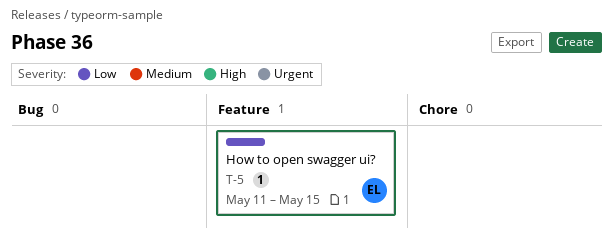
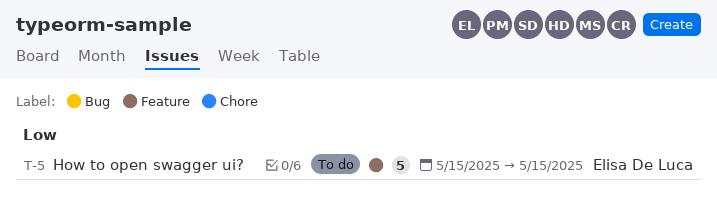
T-5, estimate: 1 -> 5
T-5, start: May 11 -> May 15

